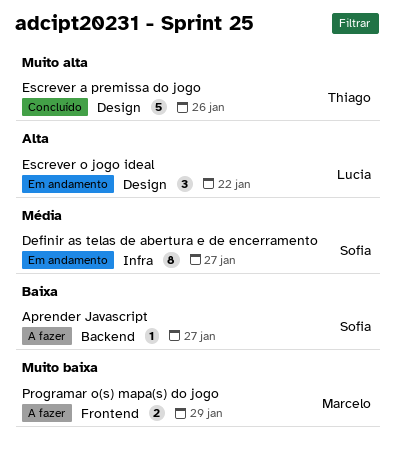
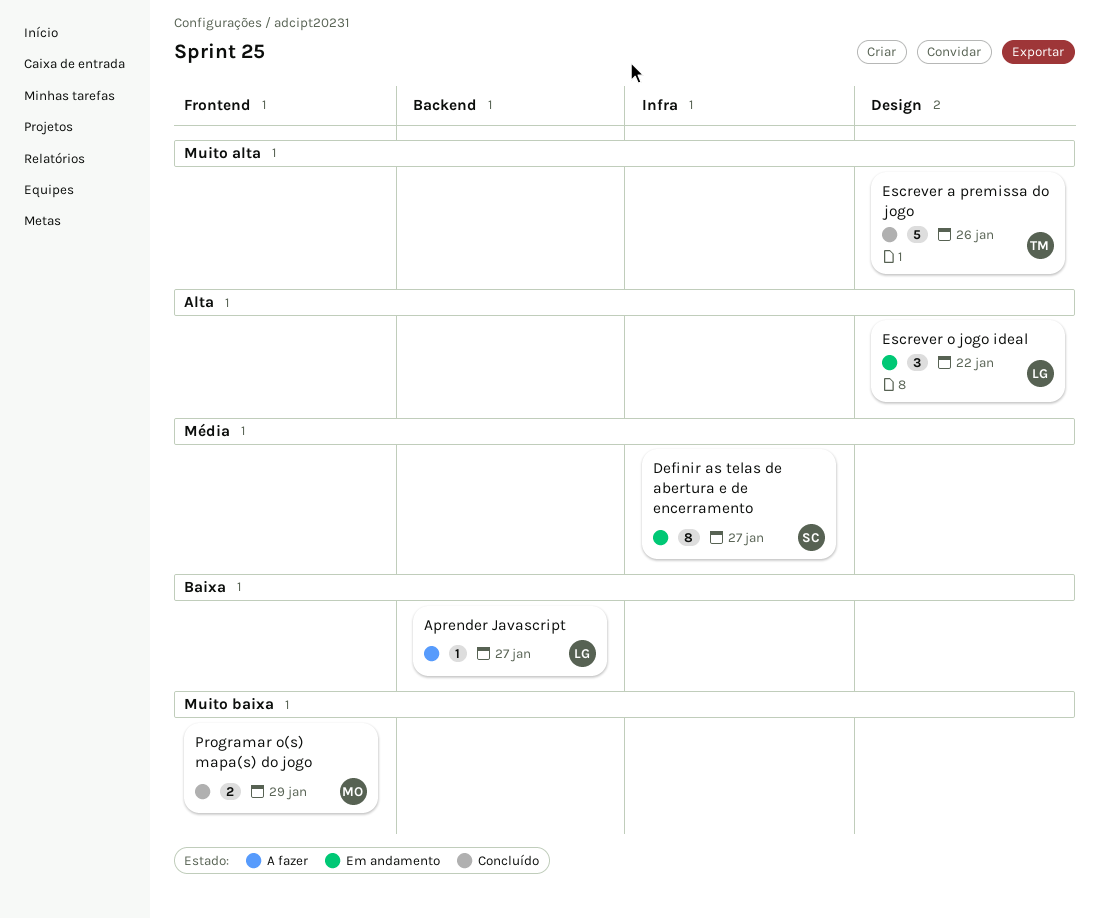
Aprender Javascript, owner: Sofia -> Lucia
Programar o(s) mapa(s) do jogo, status: A fazer -> Concluído

